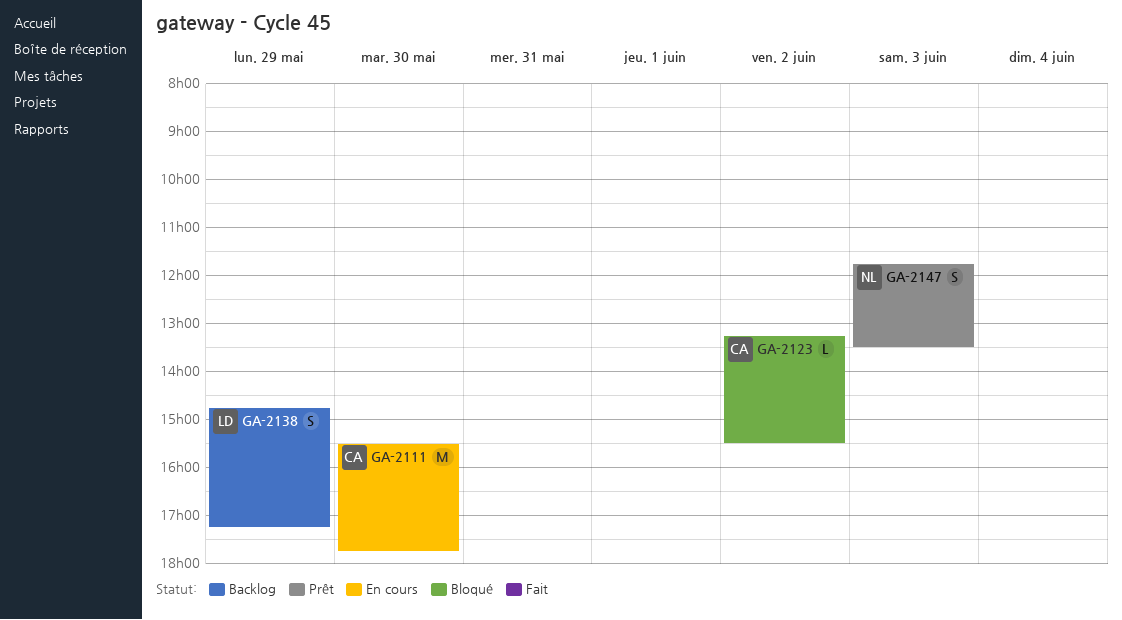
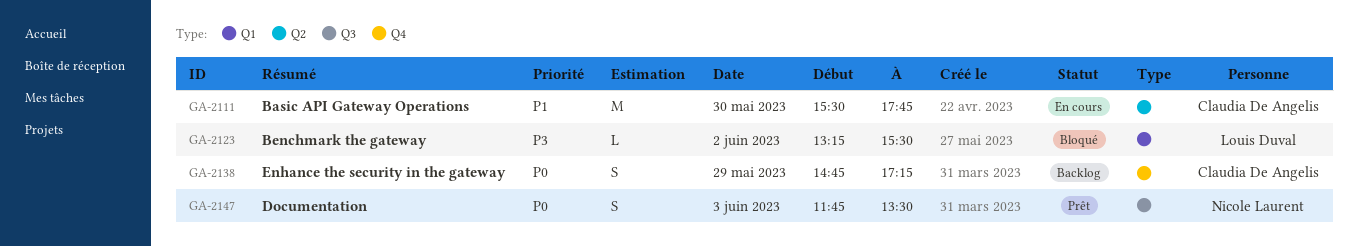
GA-2123, owner: Claudia De Angelis -> Louis Duval
GA-2138, owner: Louis Duval -> Claudia De Angelis

